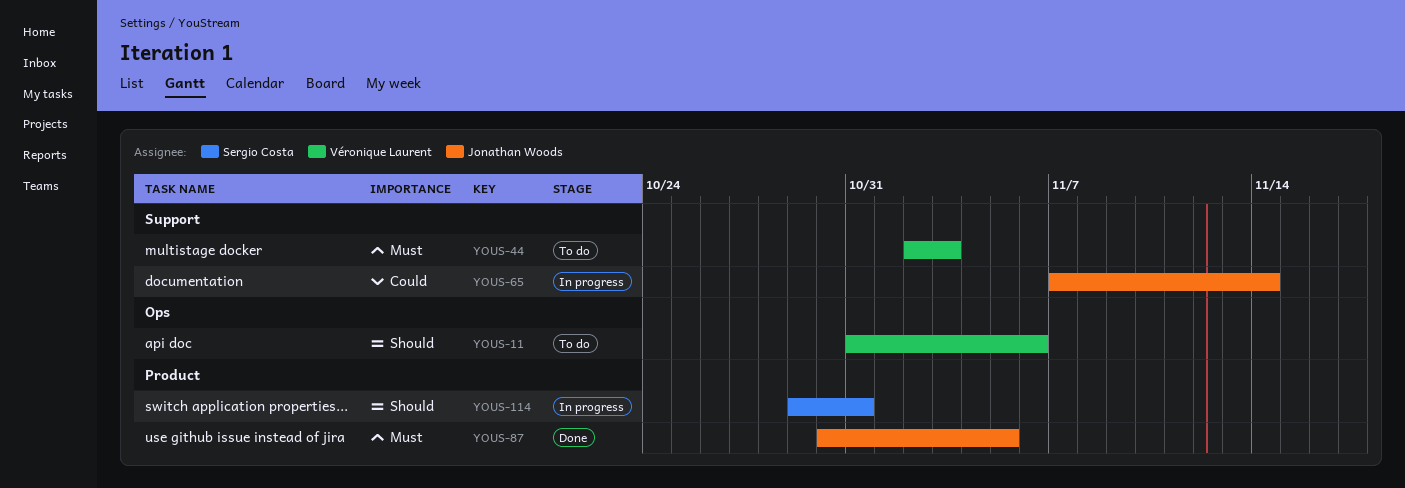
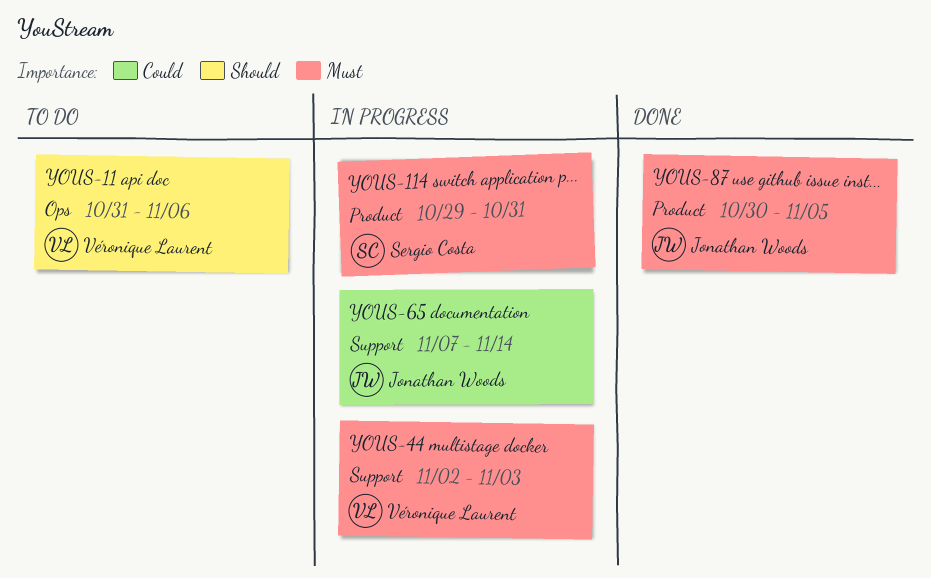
YOUS-44, status: To do -> In progress
YOUS-114, priority: Should -> Must

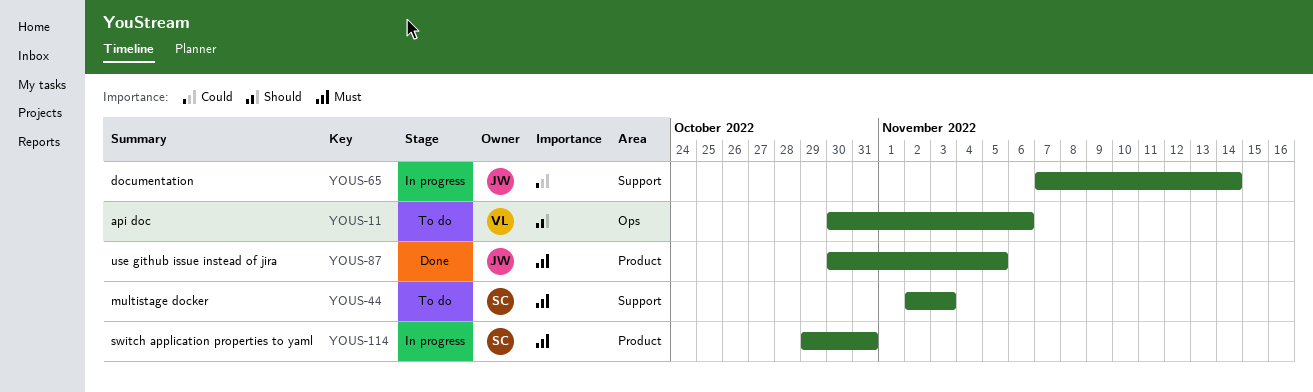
YOUS-11, start: Oct 31 -> Oct 30
YOUS-44, status: In progress -> To do
YOUS-44, owner: Véronique Laurent -> Sergio Costa

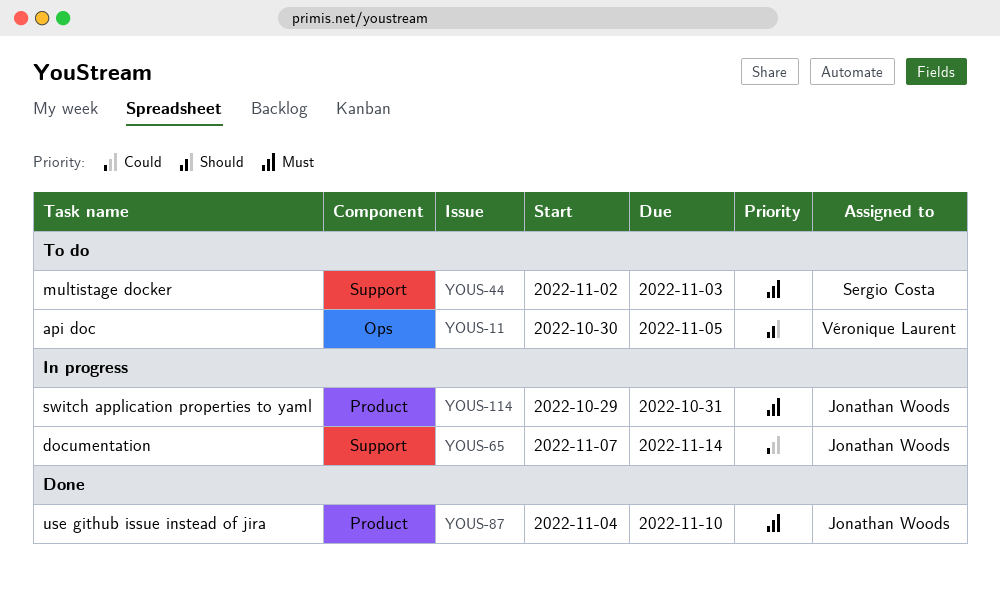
YOUS-11, due: Nov 6 -> Nov 5
YOUS-87, start: Oct 30 -> Nov 4
YOUS-87, due: Nov 5 -> Nov 10
YOUS-114, owner: Sergio Costa -> Jonathan Woods

